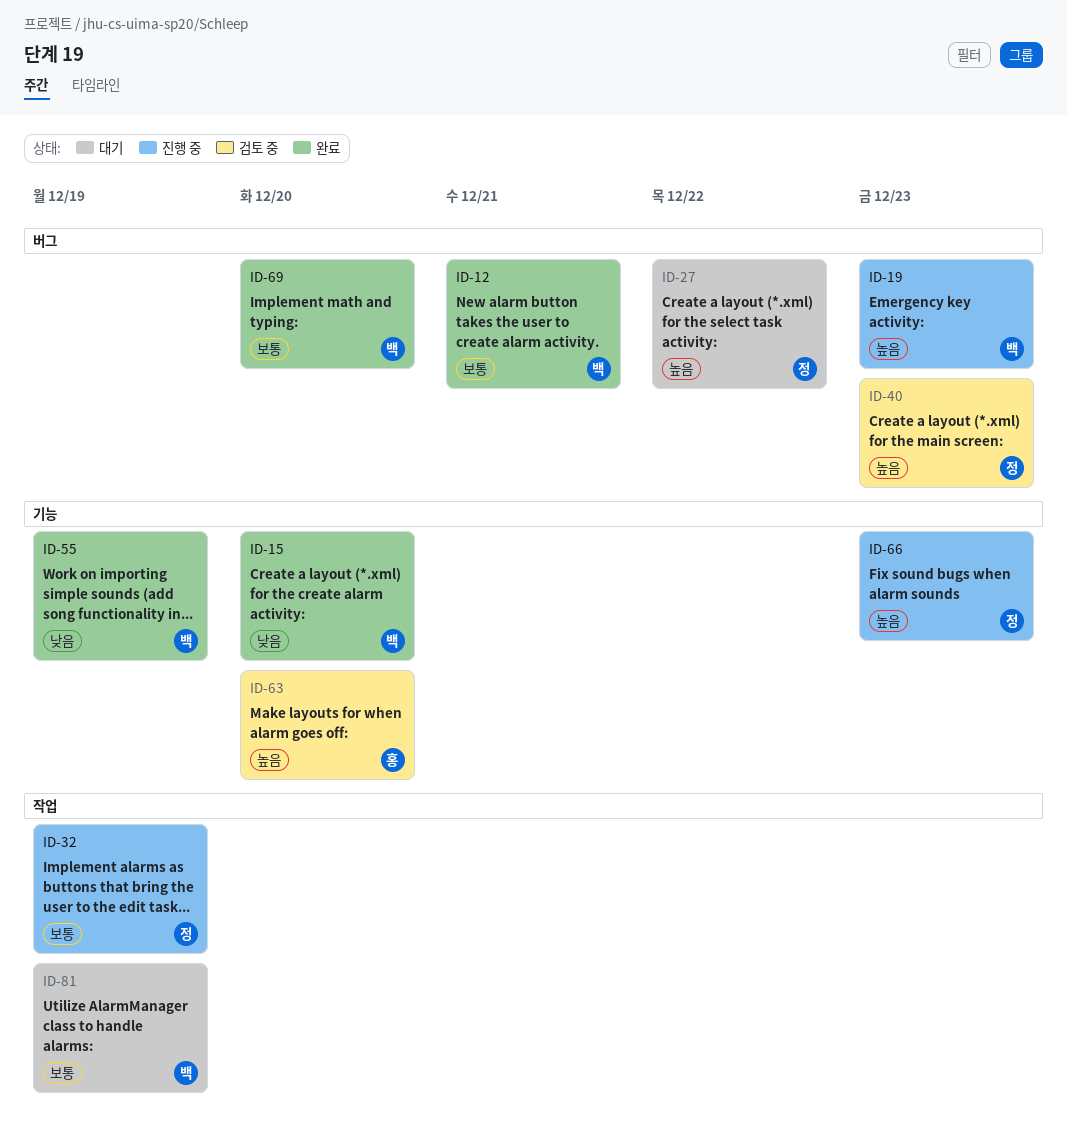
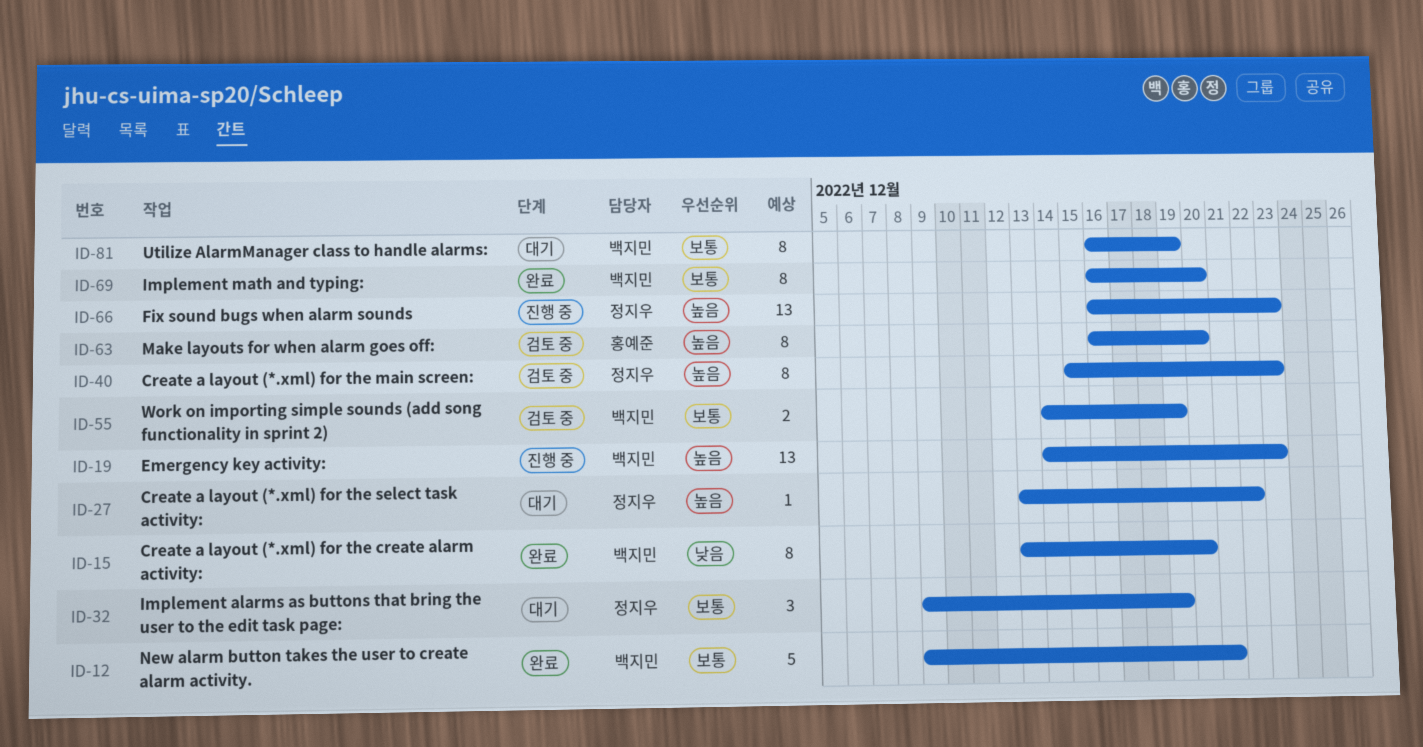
ID-32, status: 진행 중 -> 대기
ID-55, status: 완료 -> 검토 중
ID-55, priority: 낮음 -> 보통

